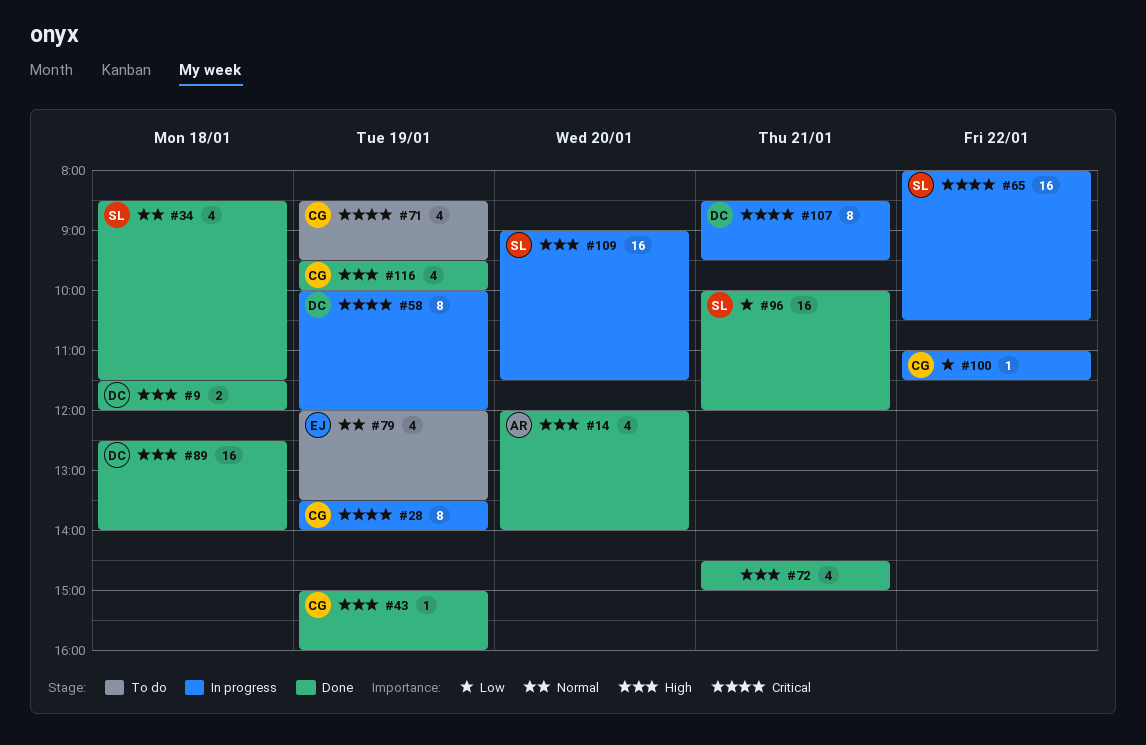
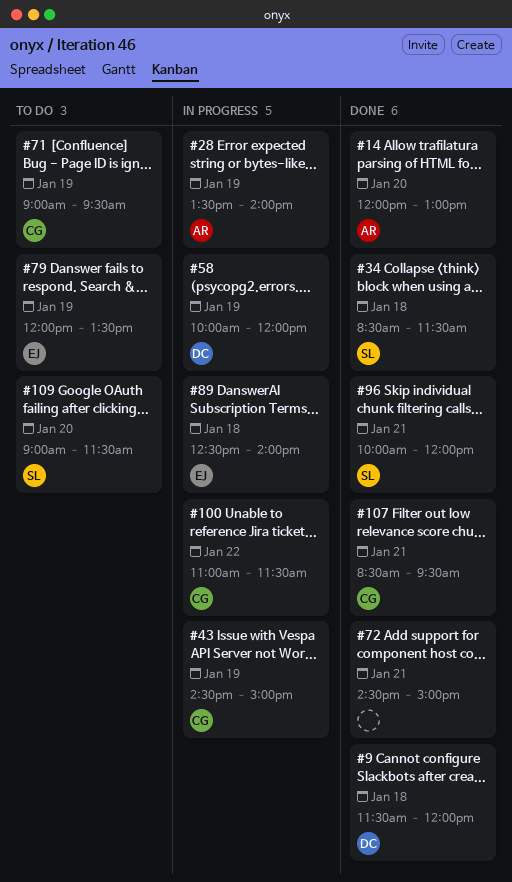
#14, ends: 14:00 -> 13:00
#28, owner: CG -> AR
#43, status: Done -> In progress
#43, begins: 15:00 -> 14:30
#43, ends: 16:00 -> 15:00
#65: present -> none
#71, begins: 08:30 -> 09:00
#89, status: Done -> In progress
#89, owner: DC -> EJ
#107, status: In progress -> Done
#107, owner: DC -> CG
#109, status: In progress -> To do
#116: present -> none

